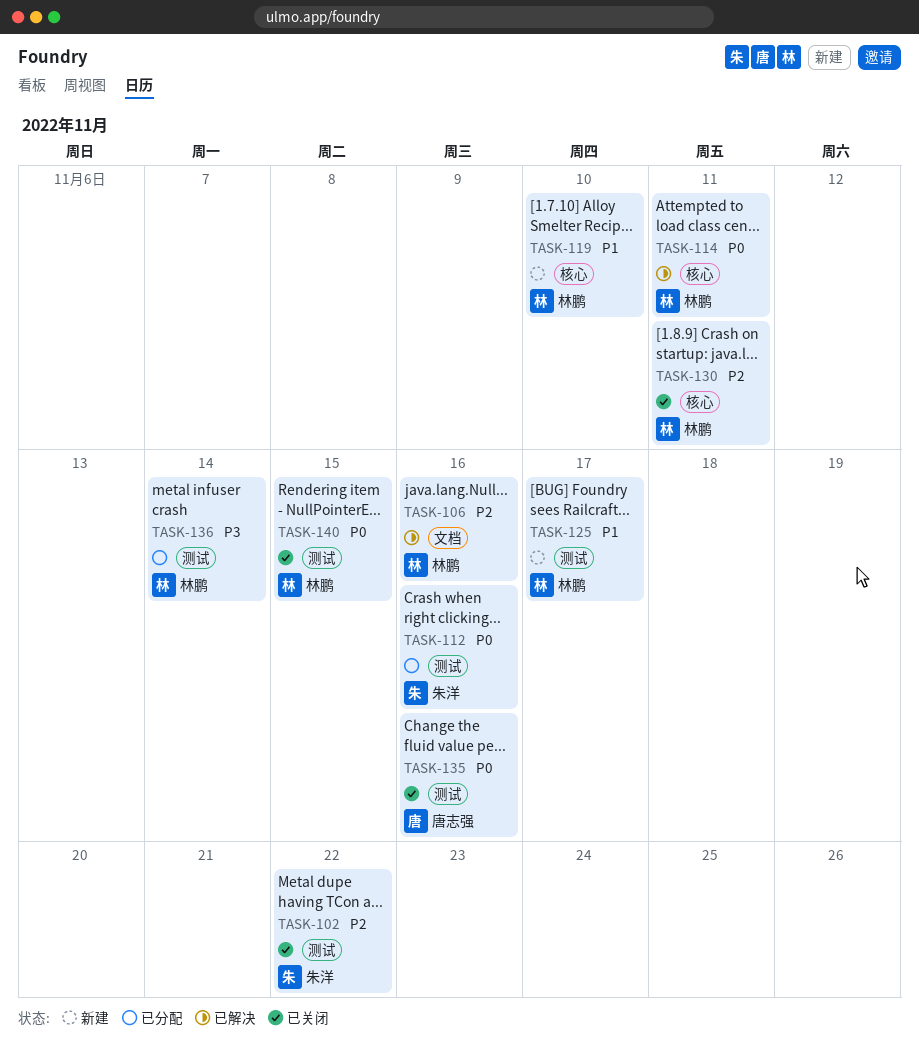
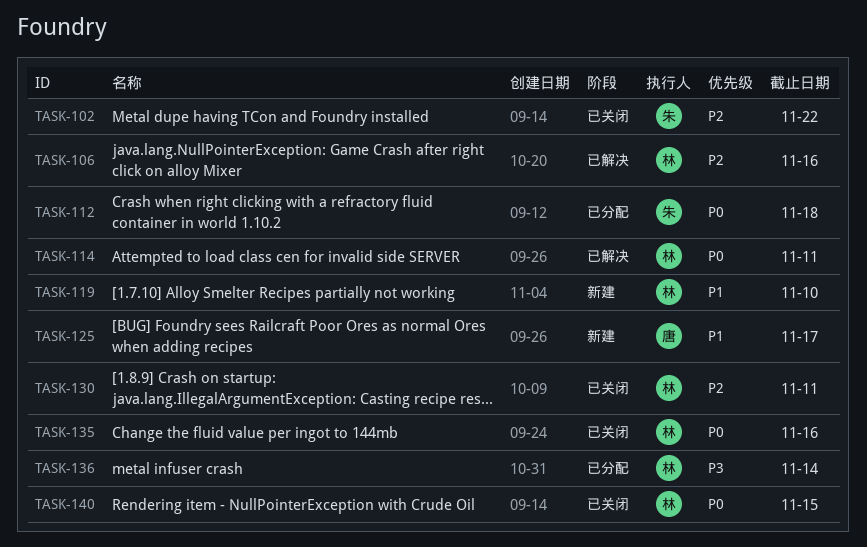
TASK-112, due: Nov 16 -> Nov 18
TASK-125, owner: 林鹏 -> 唐志强
TASK-135, owner: 唐志强 -> 林鹏

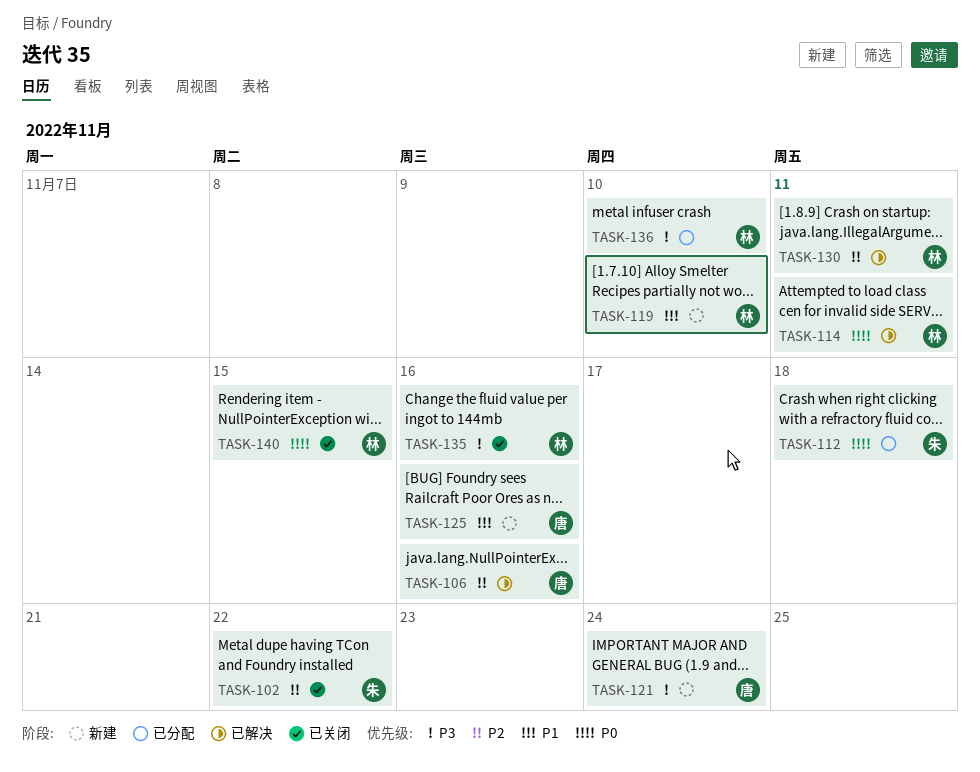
TASK-106, owner: 林 -> 唐
TASK-121: none -> present
TASK-125, due: Nov 17 -> Nov 16
TASK-130, status: 已关闭 -> 已解决
TASK-135, priority: P0 -> P3
TASK-136, due: Nov 14 -> Nov 10

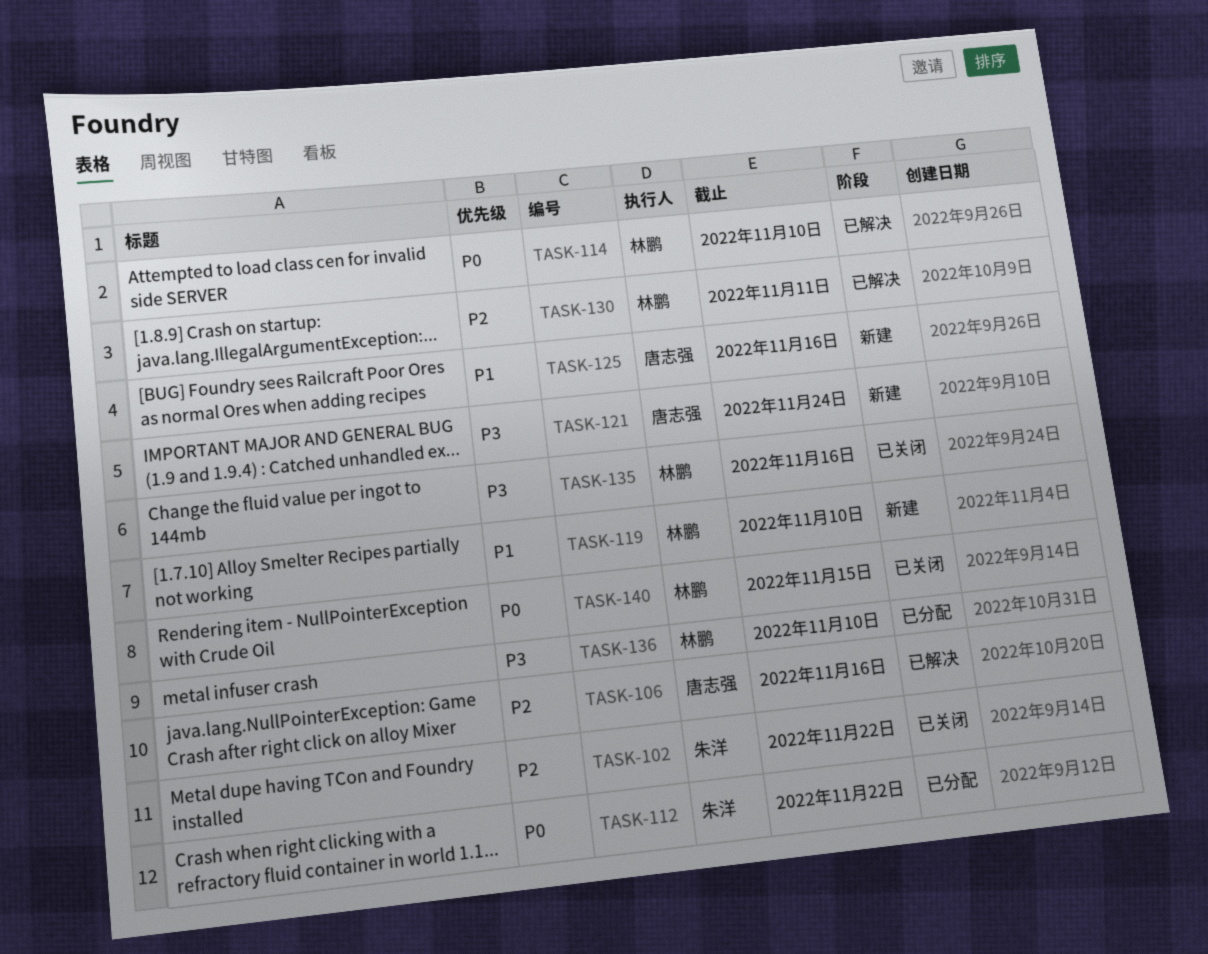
TASK-112, due: Nov 18 -> Nov 22
TASK-114, due: Nov 11 -> Nov 10

